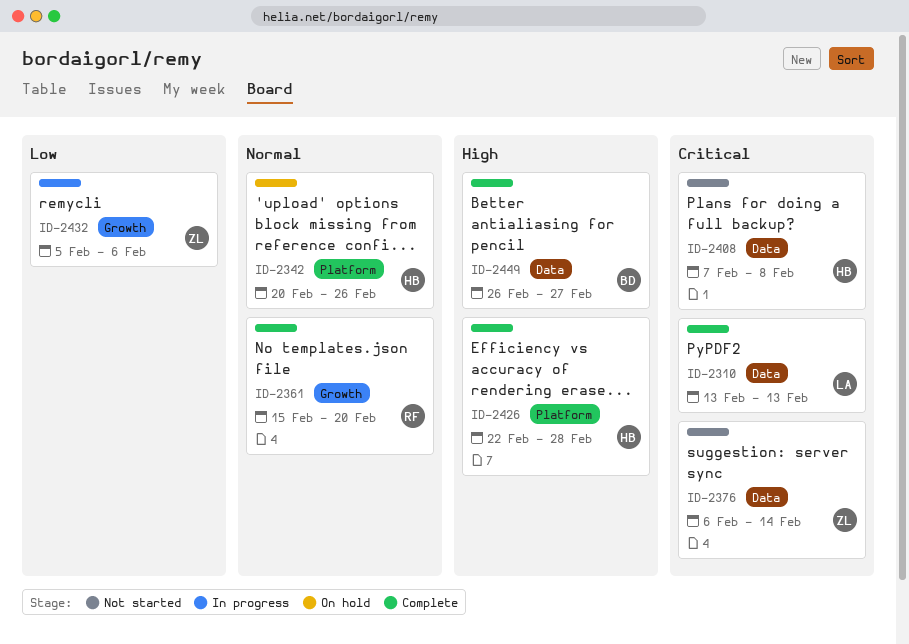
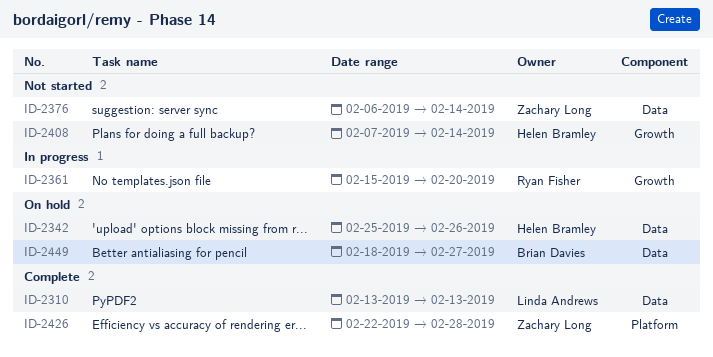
ID-2342, label: Platform -> Data
ID-2342, start: Feb 20 -> Feb 25
ID-2361, status: Complete -> In progress
ID-2408, label: Data -> Growth
ID-2408, due: Feb 8 -> Feb 14
ID-2426, owner: Helen Bramley -> Zachary Long
ID-2432: present -> none
ID-2449, status: Complete -> On hold
ID-2449, start: Feb 26 -> Feb 18

